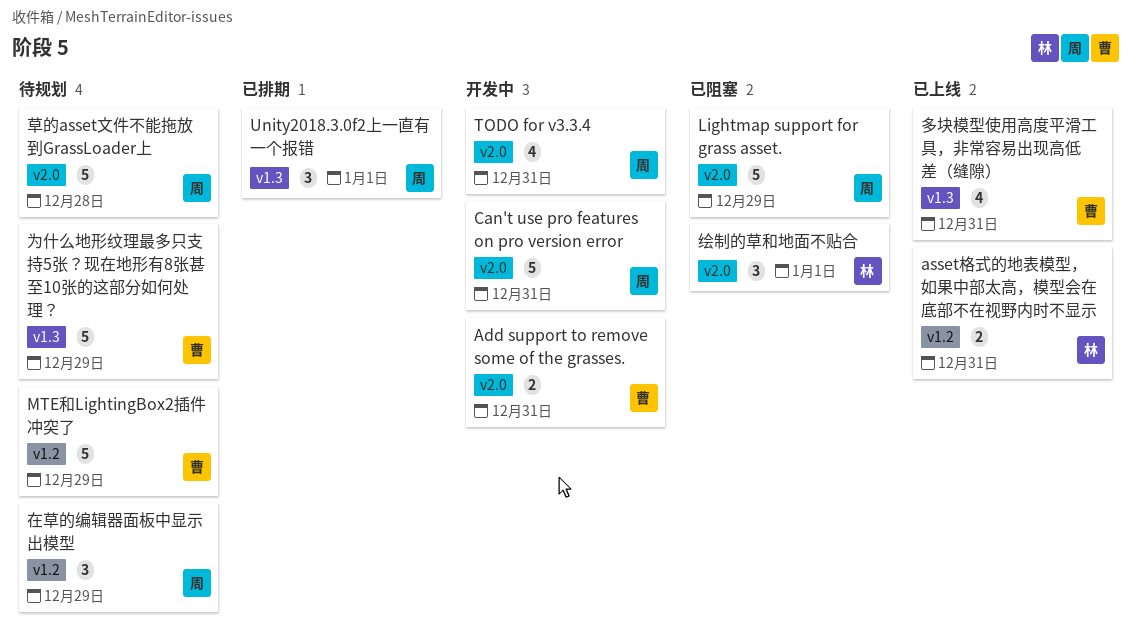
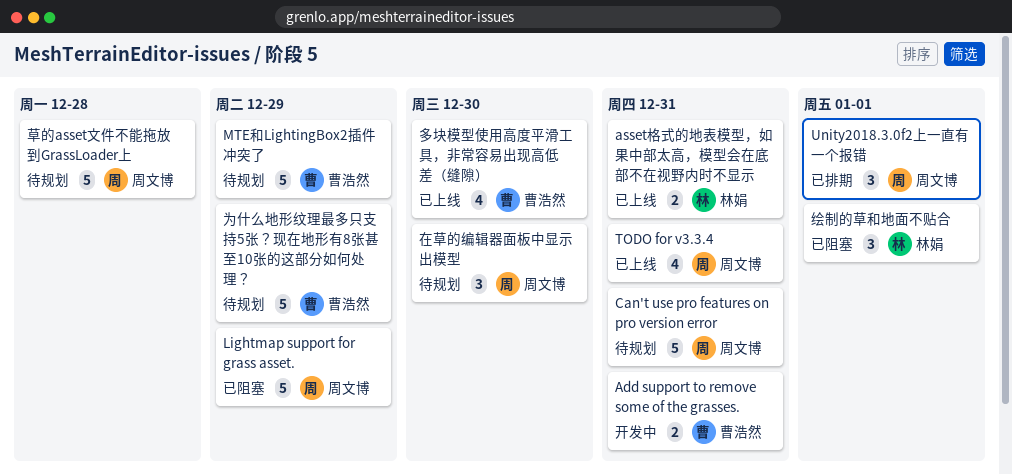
Can't use pro features on pro version error, status: 开发中 -> 待规划
TODO for v3.3.4, status: 开发中 -> 已上线
在草的编辑器面板中显示出模型, due: Dec 29 -> Dec 30
多块模型使用高度平滑工具，非常容易出现高低差（缝隙）, due: Dec 31 -> Dec 30

